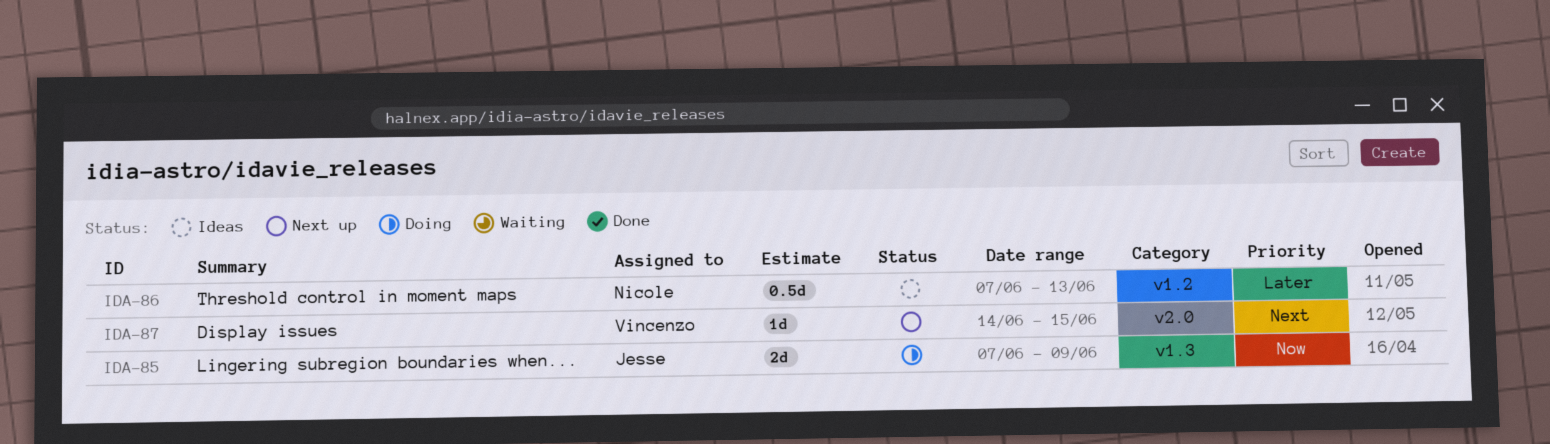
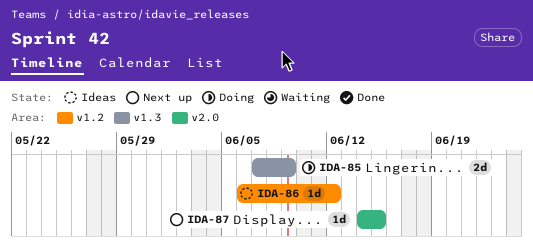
IDA-86, estimate: 0.5d -> 1d
IDA-86, start: Jun 7 -> Jun 6
IDA-86, due: Jun 13 -> Jun 12

